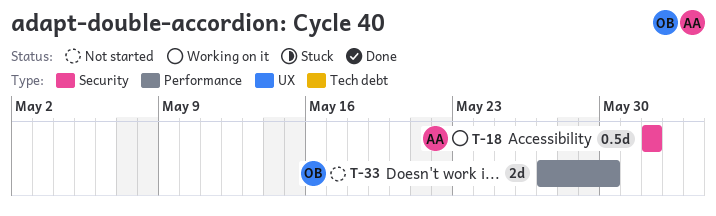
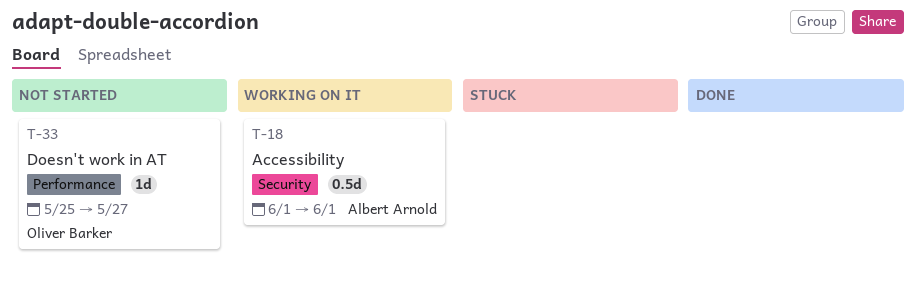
T-33, estimate: 2d -> 1d
T-33, start: May 27 -> May 25
T-33, due: May 30 -> May 27

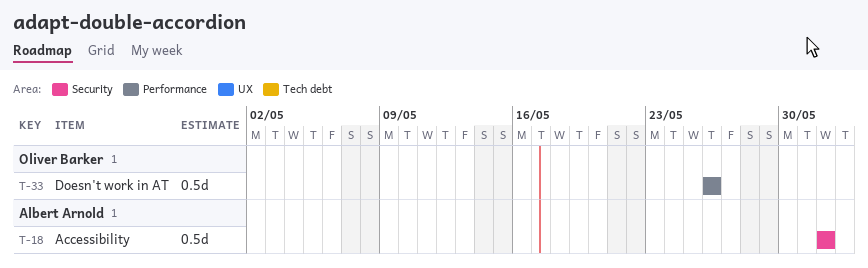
T-33, estimate: 1d -> 0.5d
T-33, start: May 25 -> May 26
T-33, due: May 27 -> May 26

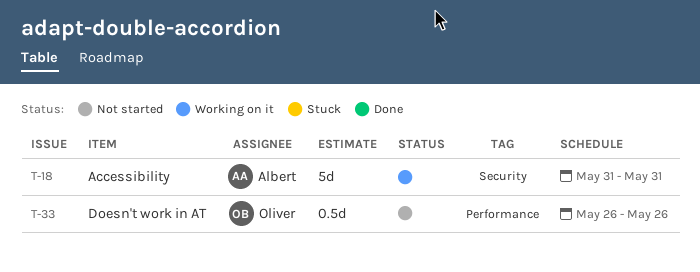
T-18, estimate: 0.5d -> 5d
T-18, start: Jun 1 -> May 31
T-18, due: Jun 1 -> May 31

